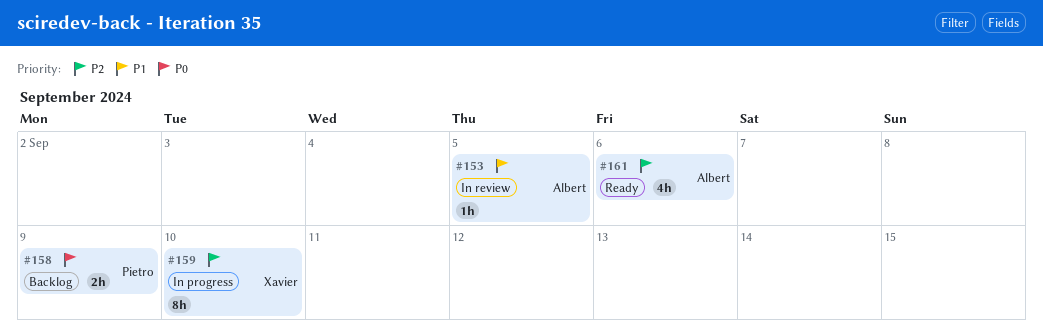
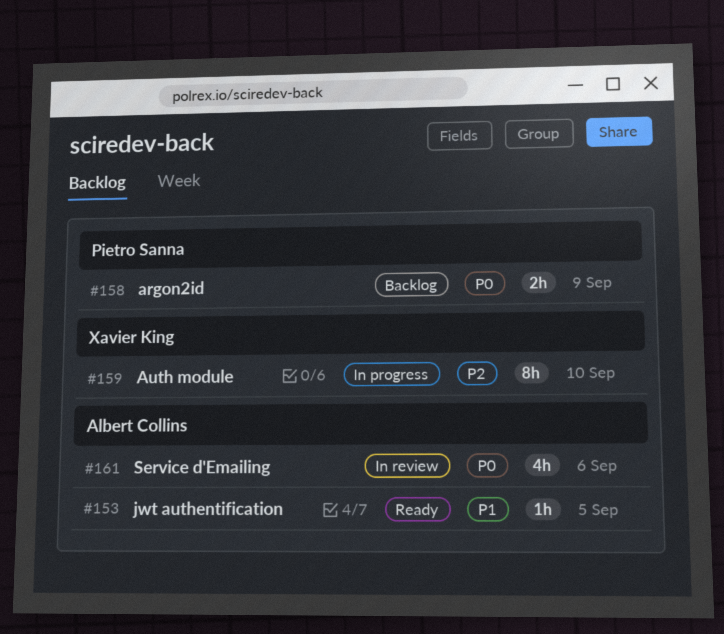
#153, status: In review -> Ready
#161, status: Ready -> In review
#161, priority: P2 -> P0

